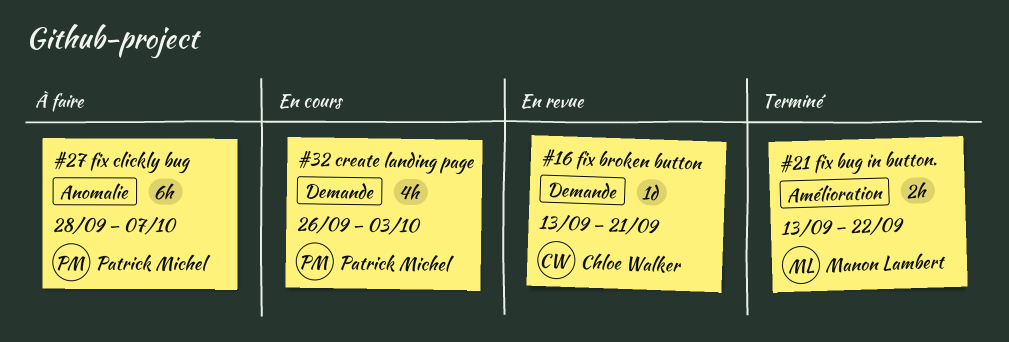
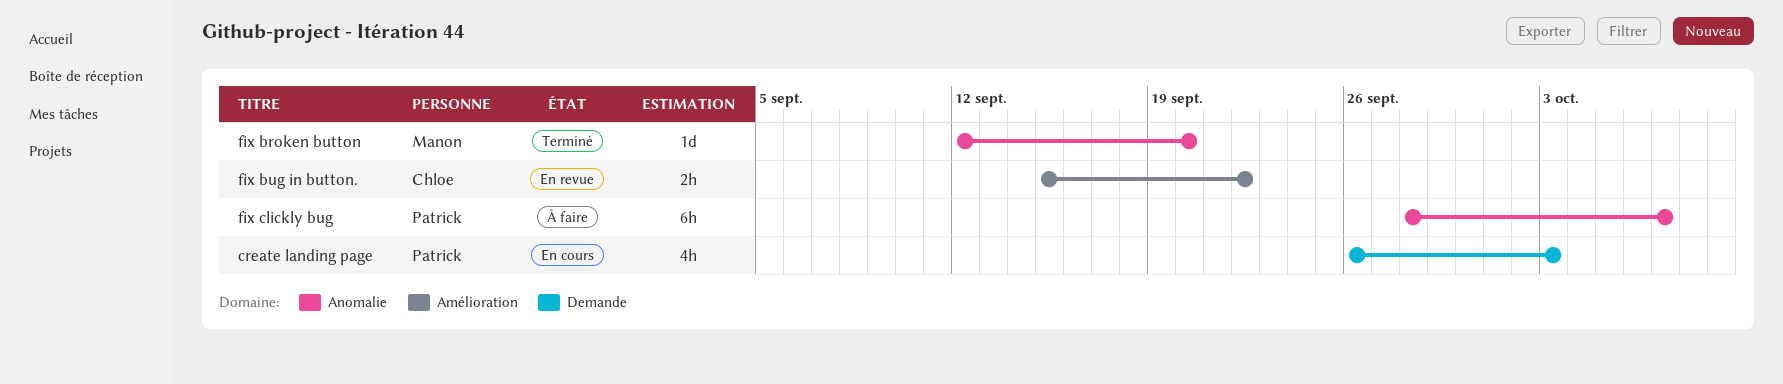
fix broken button, status: En revue -> Terminé
fix broken button, owner: Chloe Walker -> Manon Lambert
fix broken button, label: Demande -> Anomalie
fix broken button, start: Sep 13 -> Sep 12
fix broken button, due: Sep 21 -> Sep 20
fix bug in button., status: Terminé -> En revue
fix bug in button., owner: Manon Lambert -> Chloe Walker
fix bug in button., start: Sep 13 -> Sep 15

